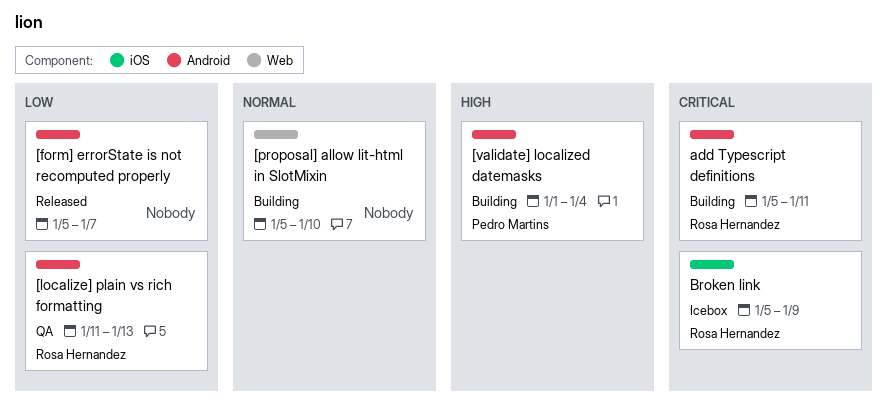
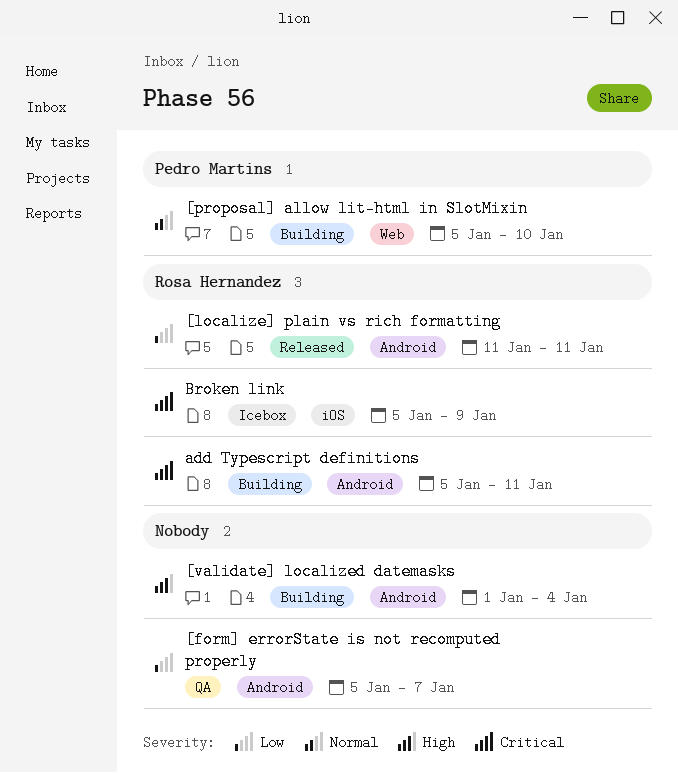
[form] errorState is not recomputed properly, status: Released -> QA
[localize] plain vs rich formatting, status: QA -> Released
[localize] plain vs rich formatting, due: Jan 13 -> Jan 11
[proposal] allow lit-html in SlotMixin, owner: none -> Pedro Martins
[validate] localized datemasks, owner: Pedro Martins -> none

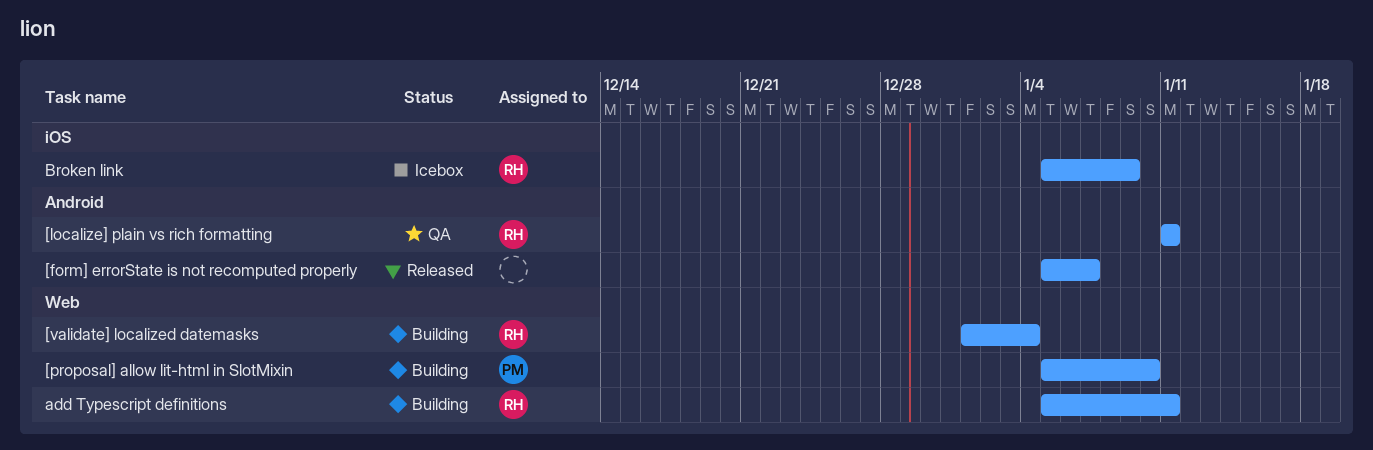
[form] errorState is not recomputed properly, status: QA -> Released
[localize] plain vs rich formatting, status: Released -> QA
[validate] localized datemasks, owner: none -> Rosa Hernandez
[validate] localized datemasks, label: Android -> Web
add Typescript definitions, label: Android -> Web

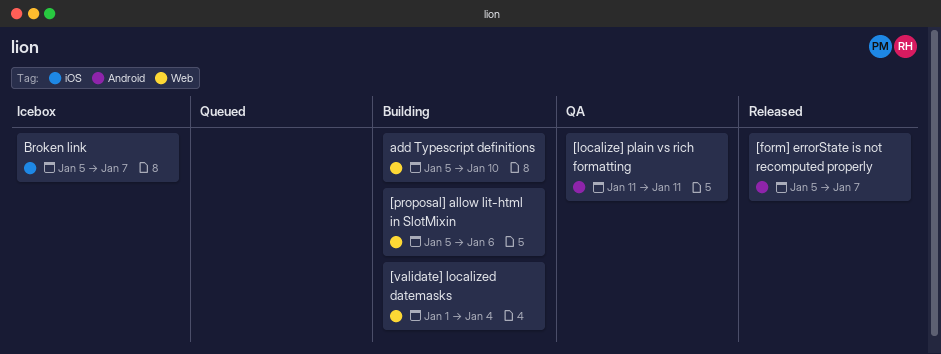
[proposal] allow lit-html in SlotMixin, due: Jan 10 -> Jan 6
add Typescript definitions, due: Jan 11 -> Jan 10
Broken link, due: Jan 9 -> Jan 7

